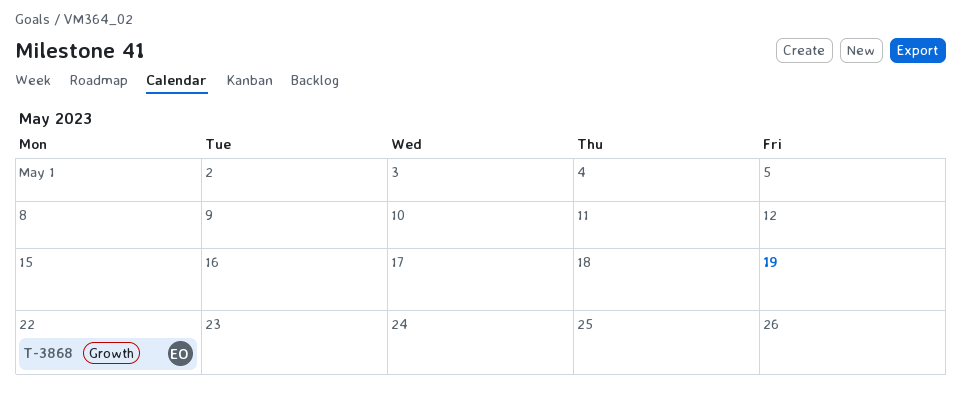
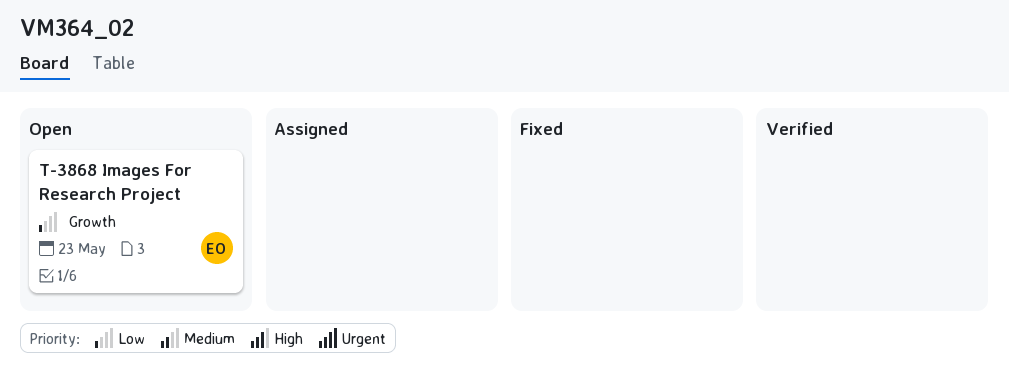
T-3868, due: May 22 -> May 23

